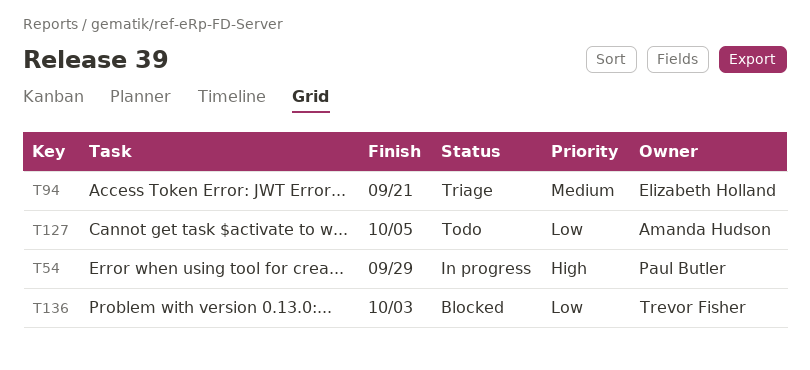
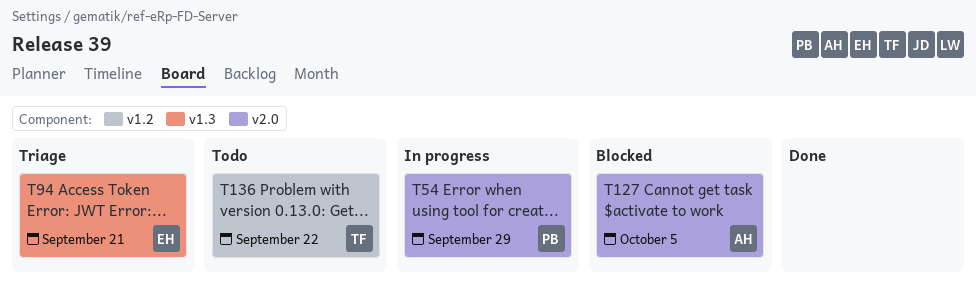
T127, status: Todo -> Blocked
T136, status: Blocked -> Todo
T136, due: Oct 3 -> Sep 22

